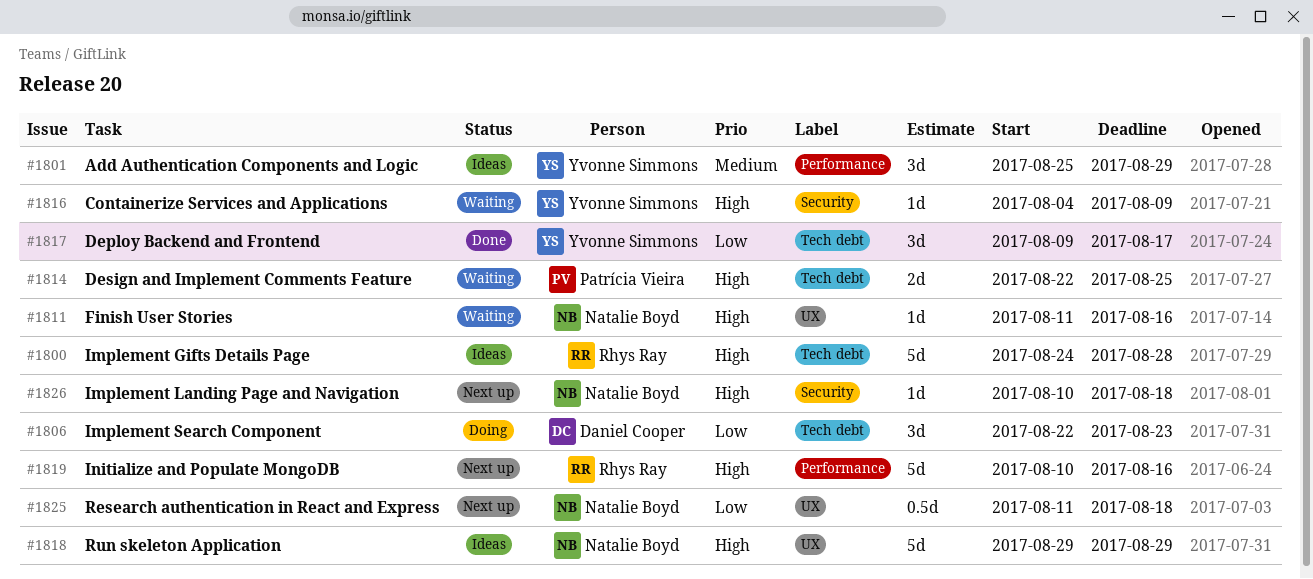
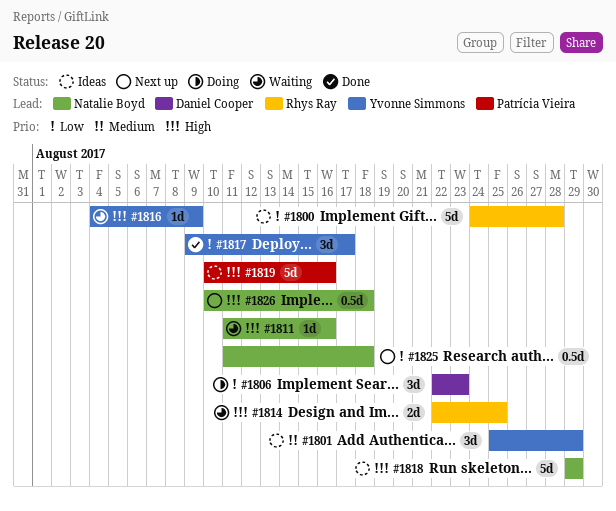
#1800, priority: High -> Low
#1814, owner: Patrícia Vieira -> Rhys Ray
#1819, status: Next up -> Ideas
#1819, owner: Rhys Ray -> Patrícia Vieira
#1826, estimate: 1d -> 0.5d

